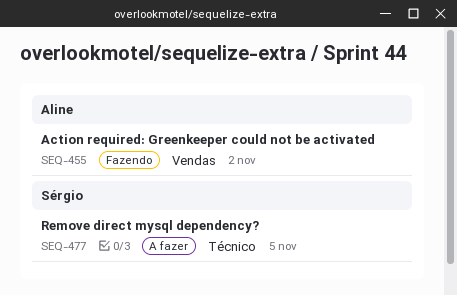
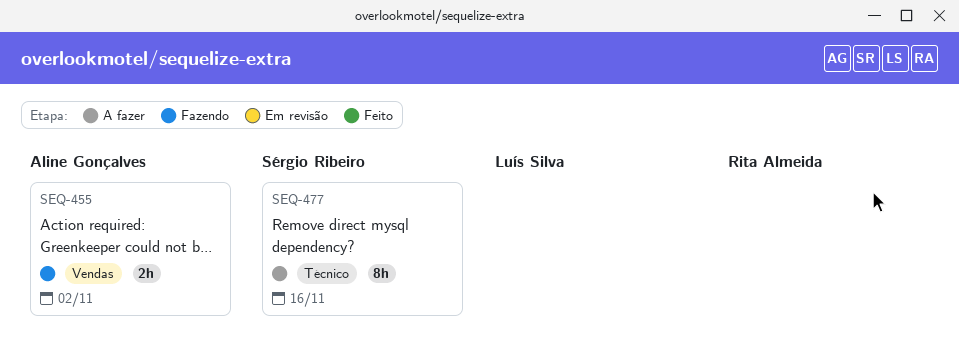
SEQ-477, due: Nov 5 -> Nov 16

